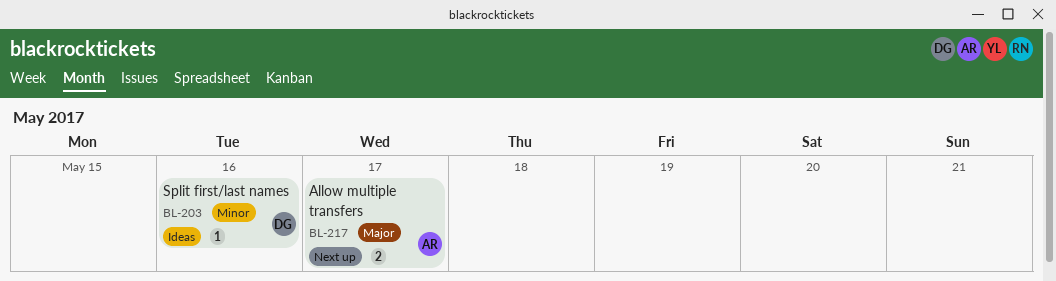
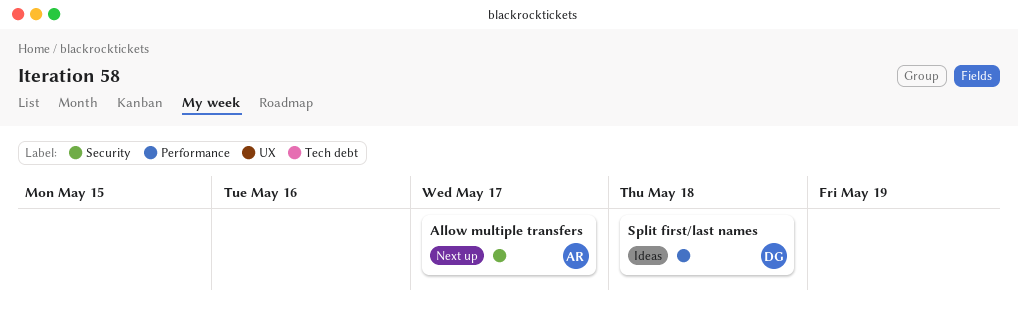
Split first/last names, due: May 16 -> May 18

